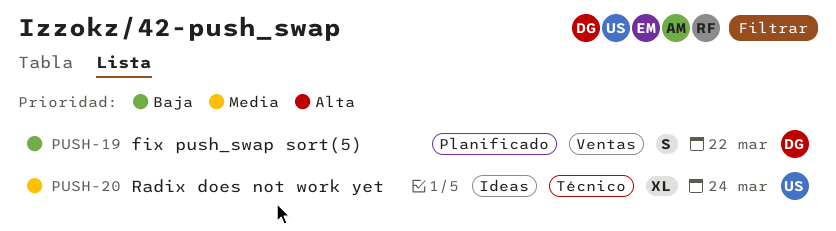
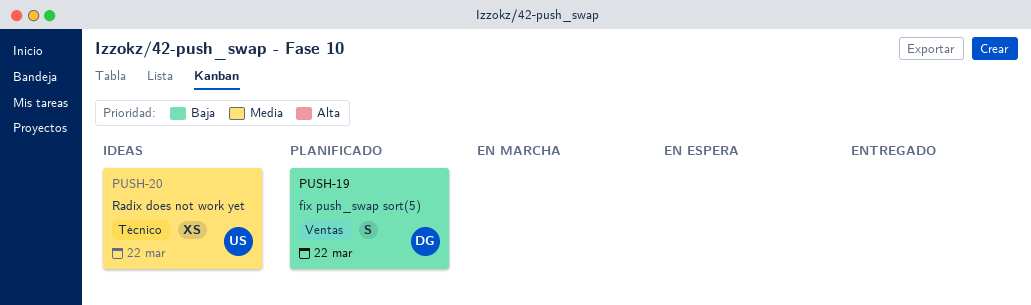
PUSH-20, estimate: XL -> XS
PUSH-20, due: Mar 24 -> Mar 22

